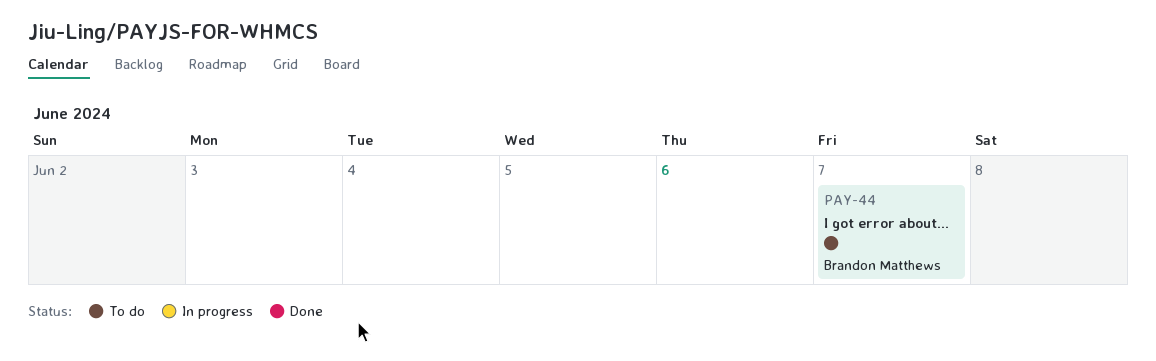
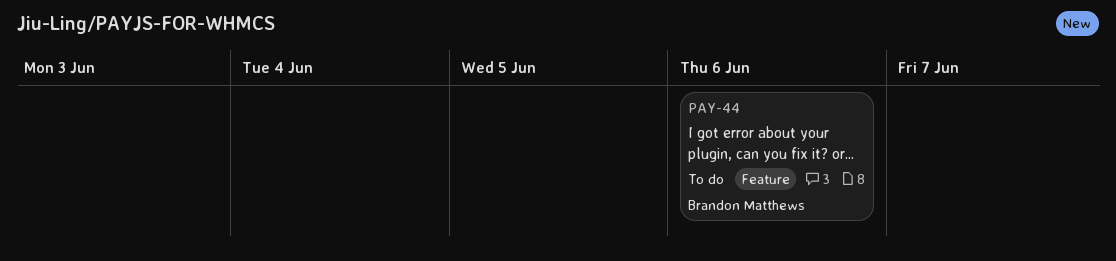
PAY-44, due: Jun 7 -> Jun 6

